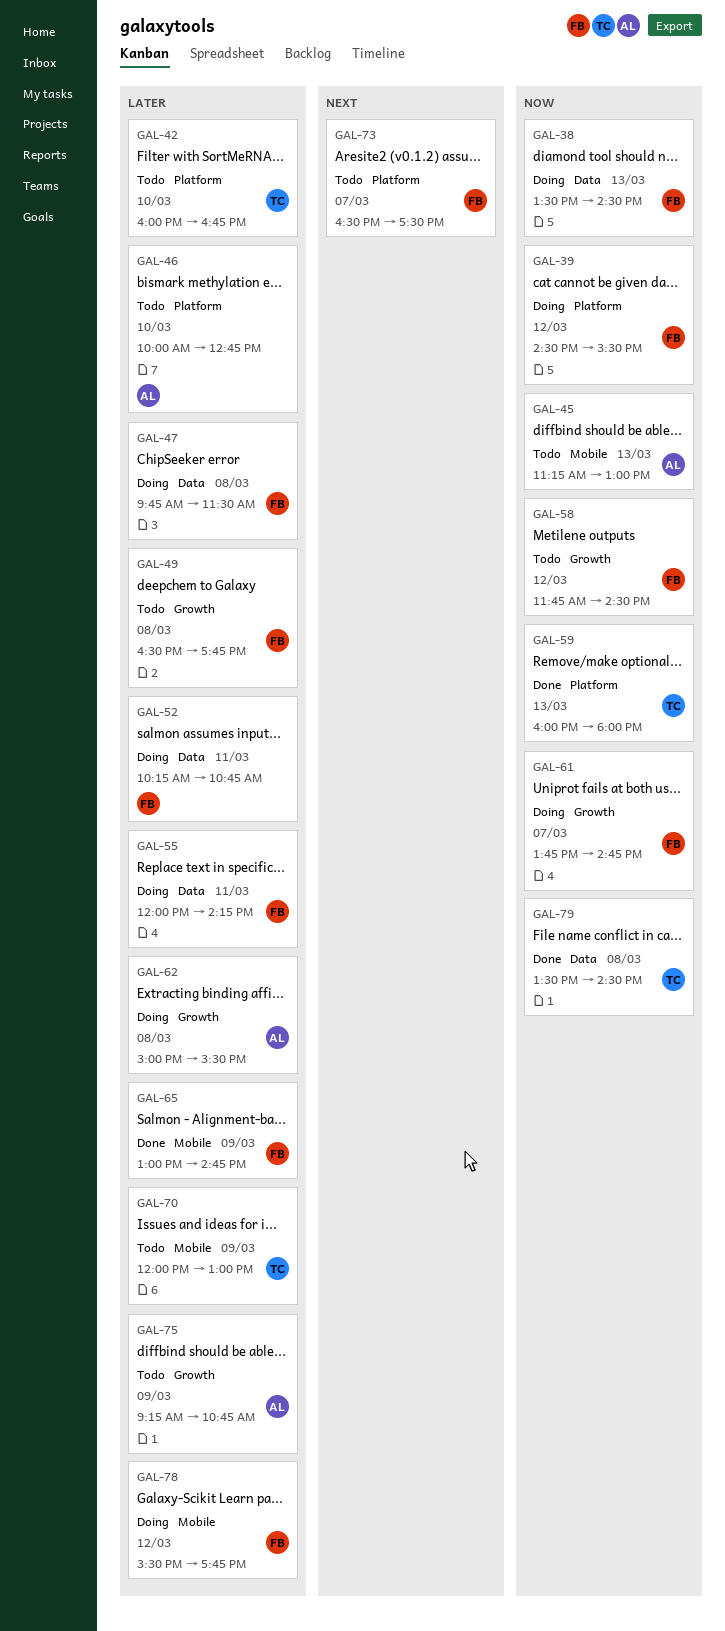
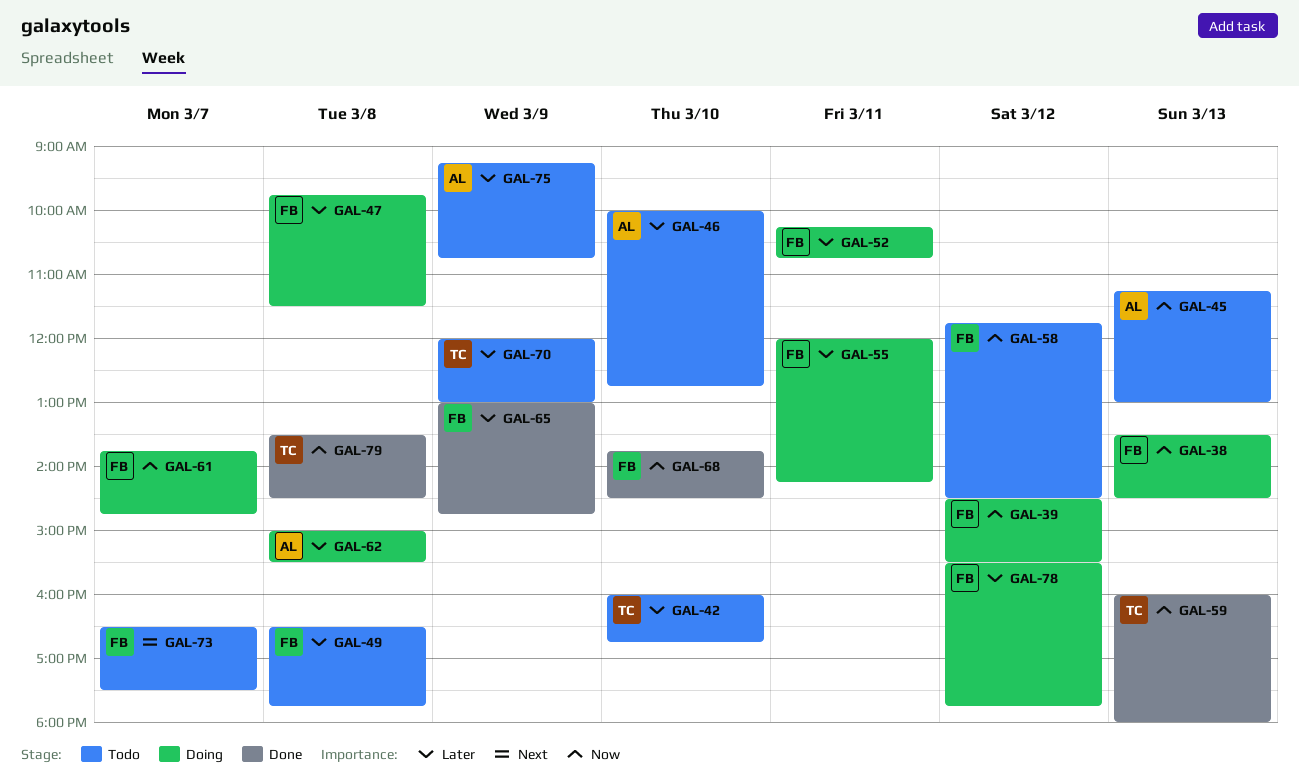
GAL-68: none -> present

